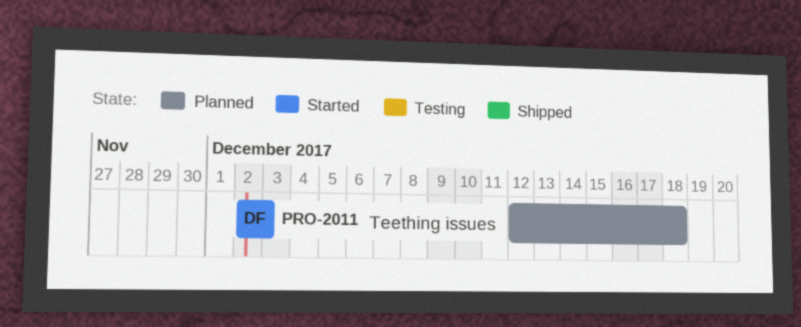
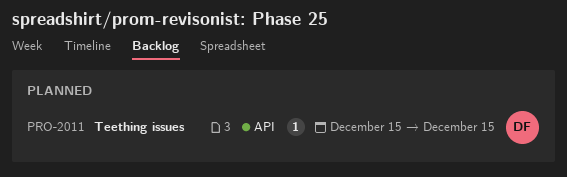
PRO-2011, start: Dec 12 -> Dec 15
PRO-2011, due: Dec 18 -> Dec 15

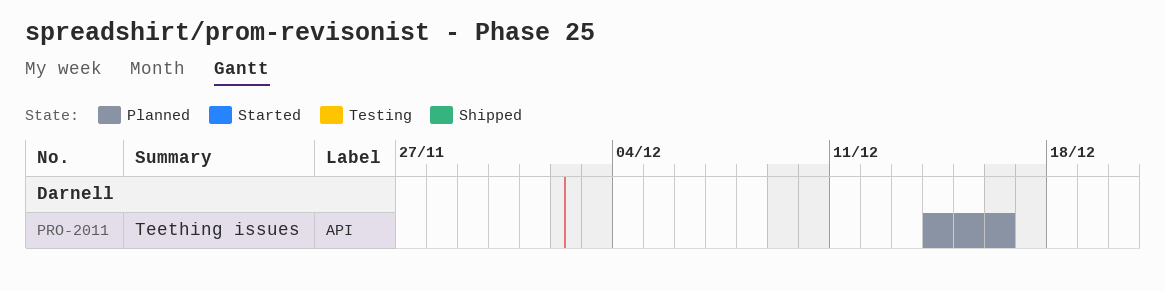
PRO-2011, start: Dec 15 -> Dec 14
PRO-2011, due: Dec 15 -> Dec 16

